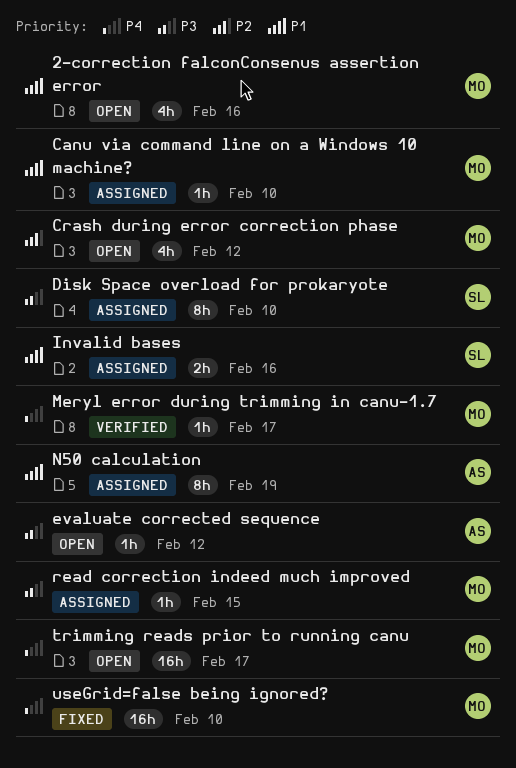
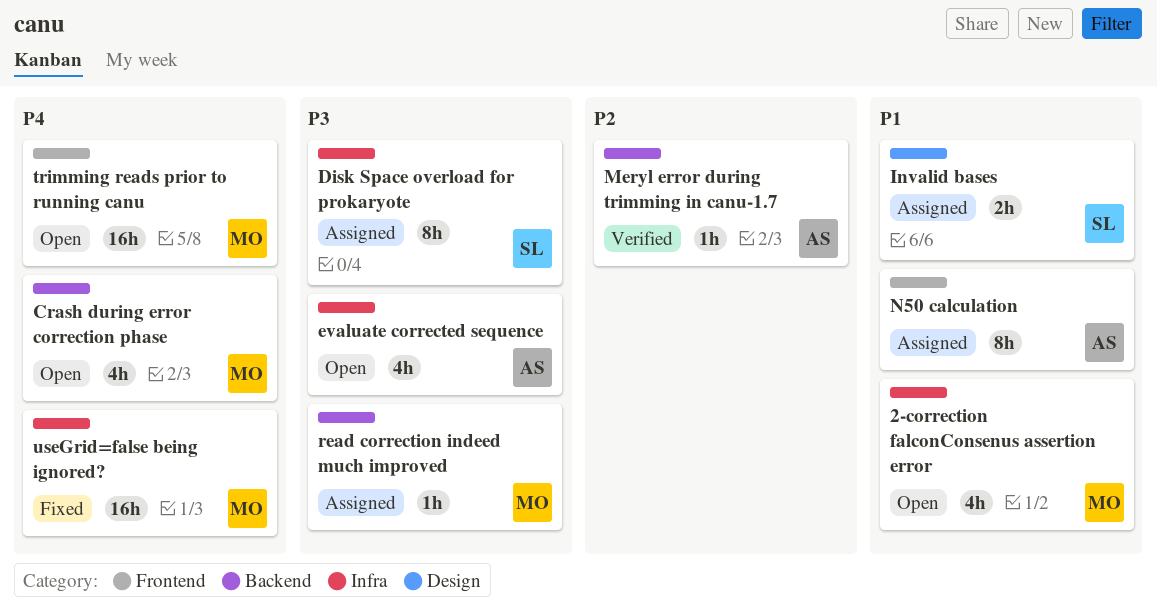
Canu via command line on a Windows 10 machine?: present -> none
Crash during error correction phase, priority: P2 -> P4
evaluate corrected sequence, estimate: 1h -> 4h
Meryl error during trimming in canu-1.7, owner: MO -> AS
Meryl error during trimming in canu-1.7, priority: P4 -> P2

